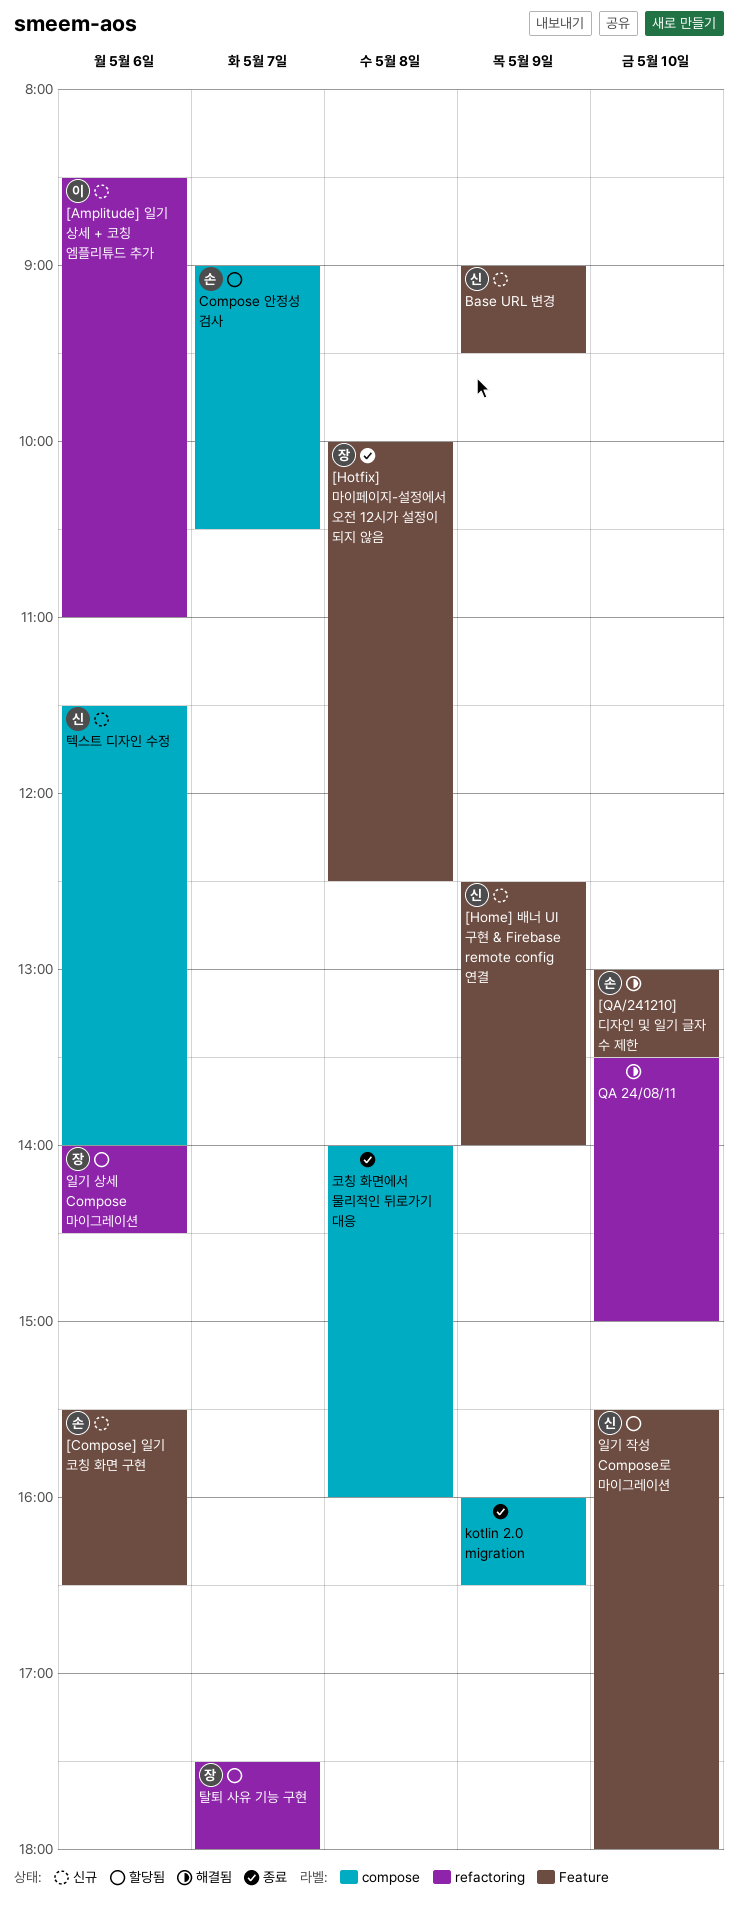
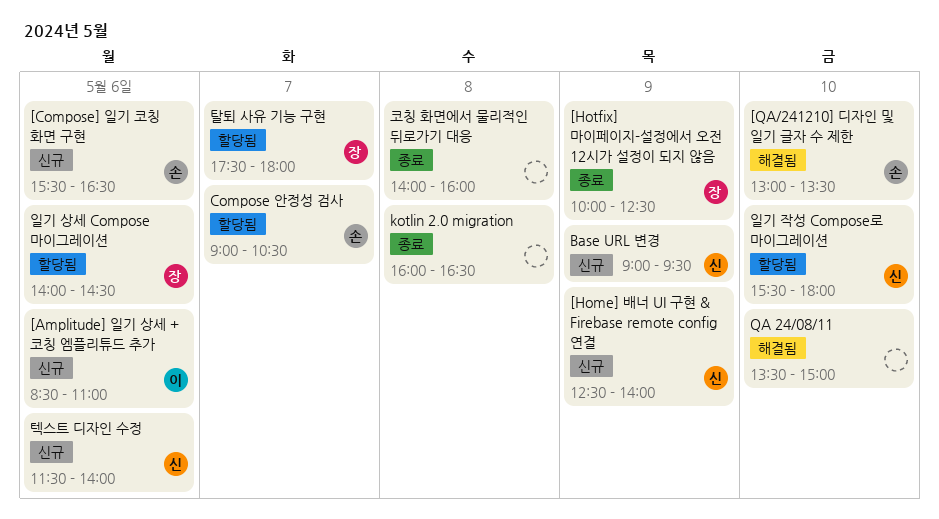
[Hotfix] 마이페이지-설정에서 오전 12시가 설정이 되지 않음, day: May 8 -> May 9
kotlin 2.0 migration, day: May 9 -> May 8

